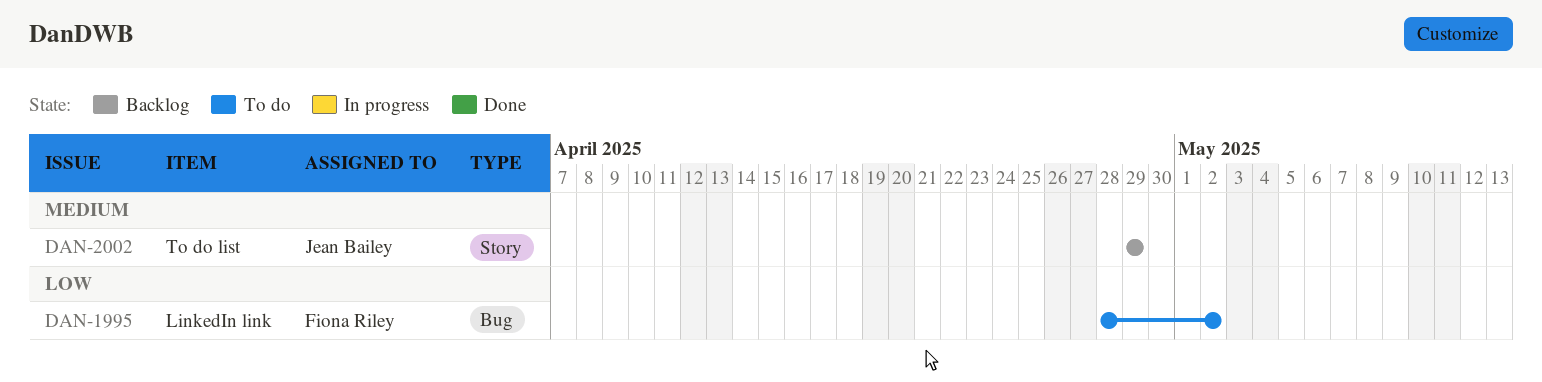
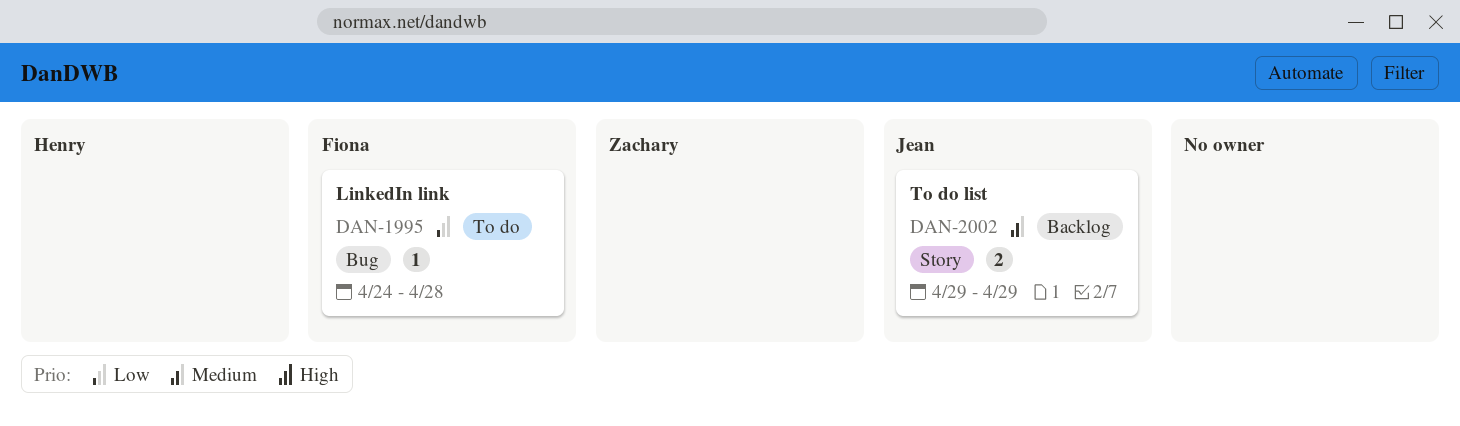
DAN-1995, start: Apr 28 -> Apr 24
DAN-1995, due: May 2 -> Apr 28

